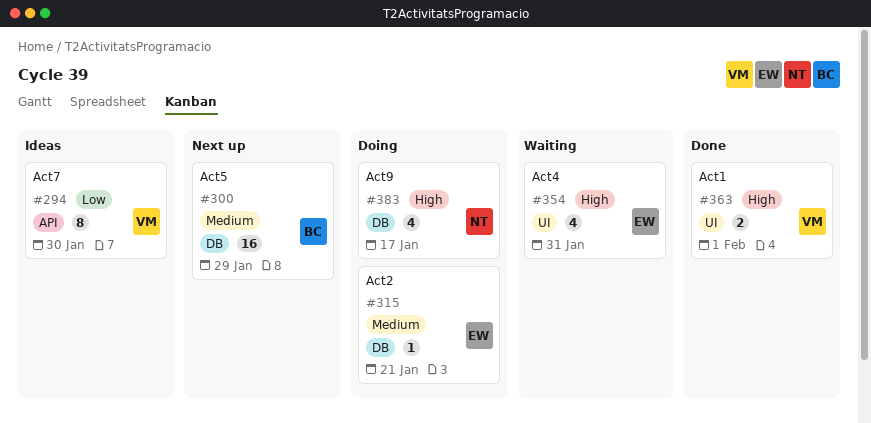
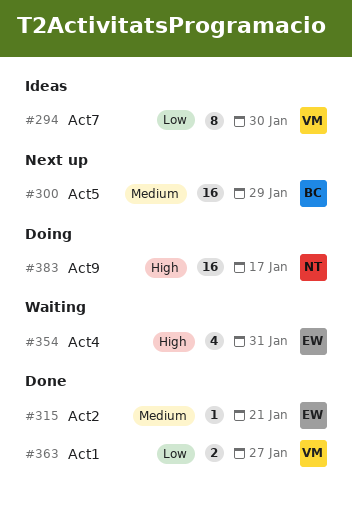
#315, status: Doing -> Done
#363, priority: High -> Low
#363, due: Feb 1 -> Jan 27
#383, estimate: 4 -> 16

